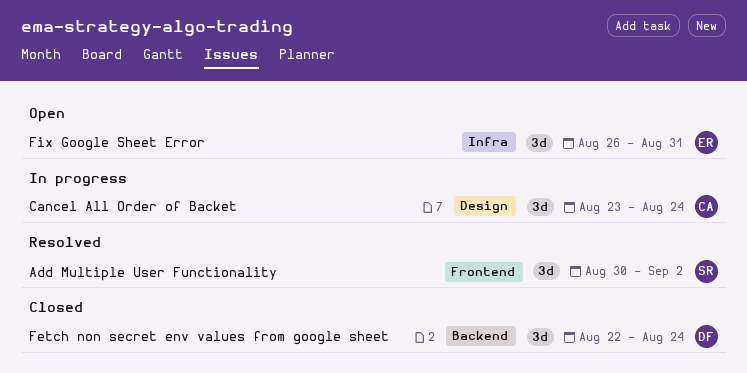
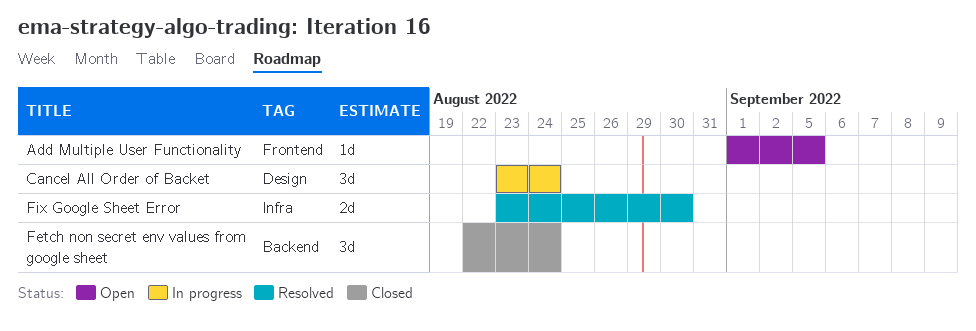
Add Multiple User Functionality, status: Resolved -> Open
Add Multiple User Functionality, estimate: 3d -> 1d
Add Multiple User Functionality, start: Aug 30 -> Sep 1
Add Multiple User Functionality, due: Sep 2 -> Sep 5
Fix Google Sheet Error, status: Open -> Resolved
Fix Google Sheet Error, estimate: 3d -> 2d
Fix Google Sheet Error, start: Aug 26 -> Aug 23
Fix Google Sheet Error, due: Aug 31 -> Aug 30

